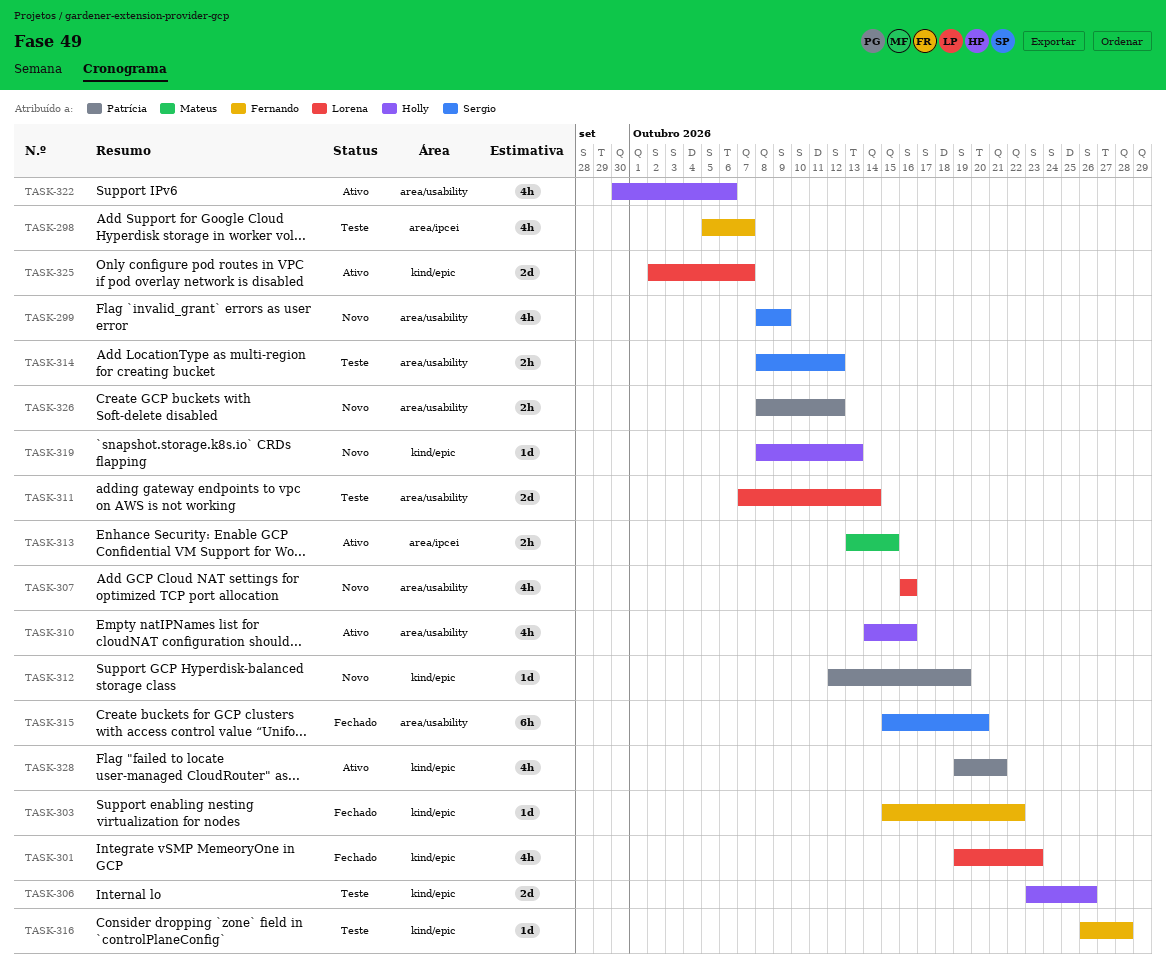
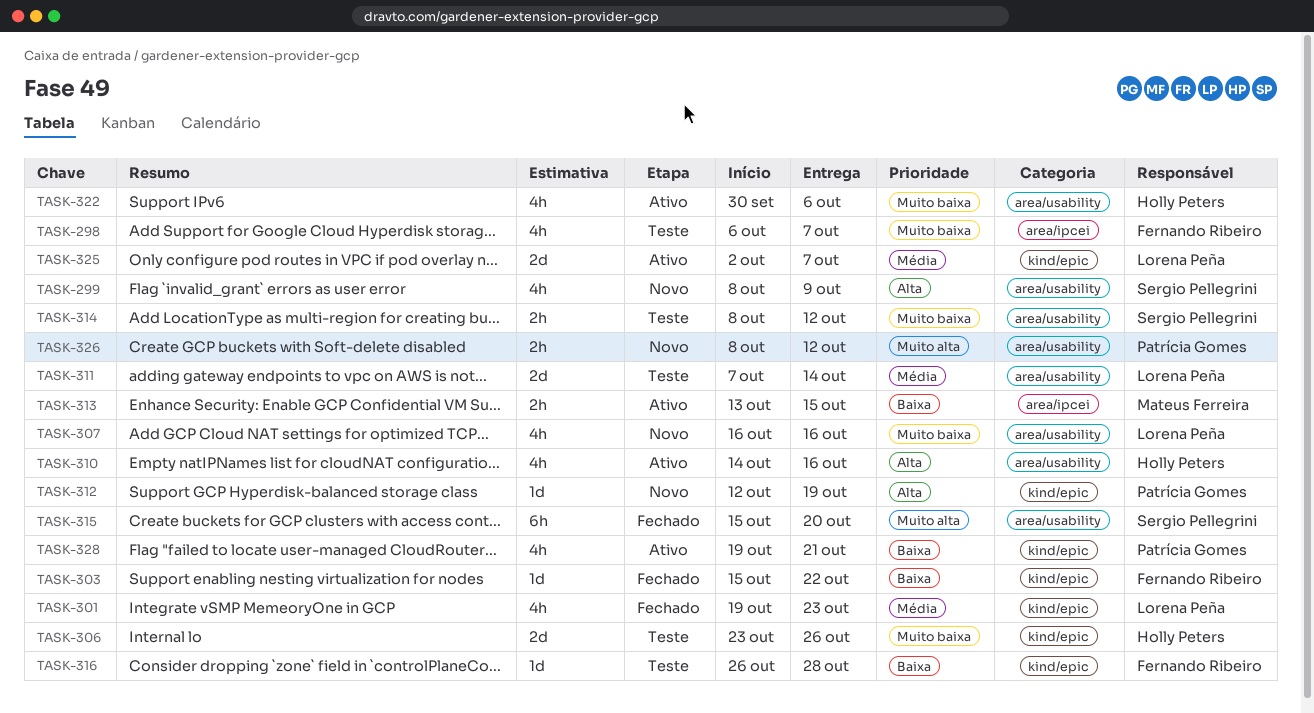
TASK-298, start: Oct 5 -> Oct 6
TASK-319: present -> none

